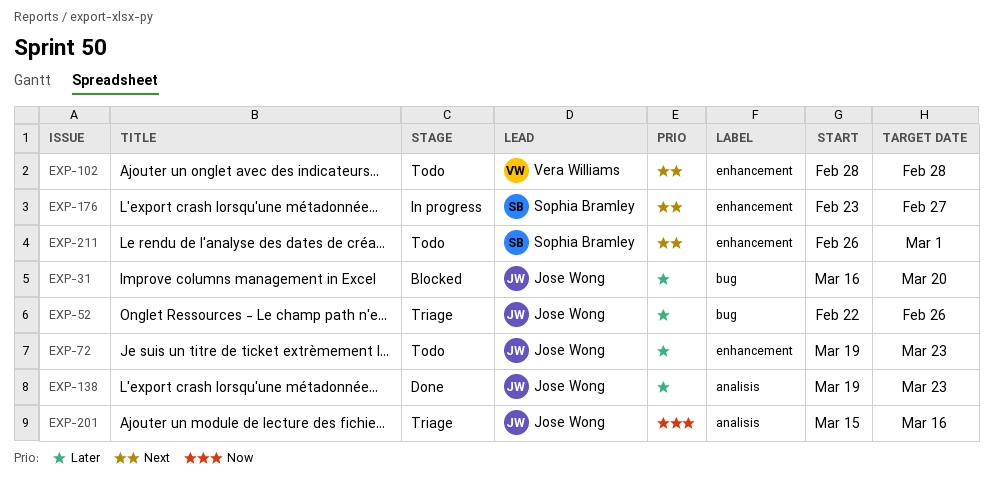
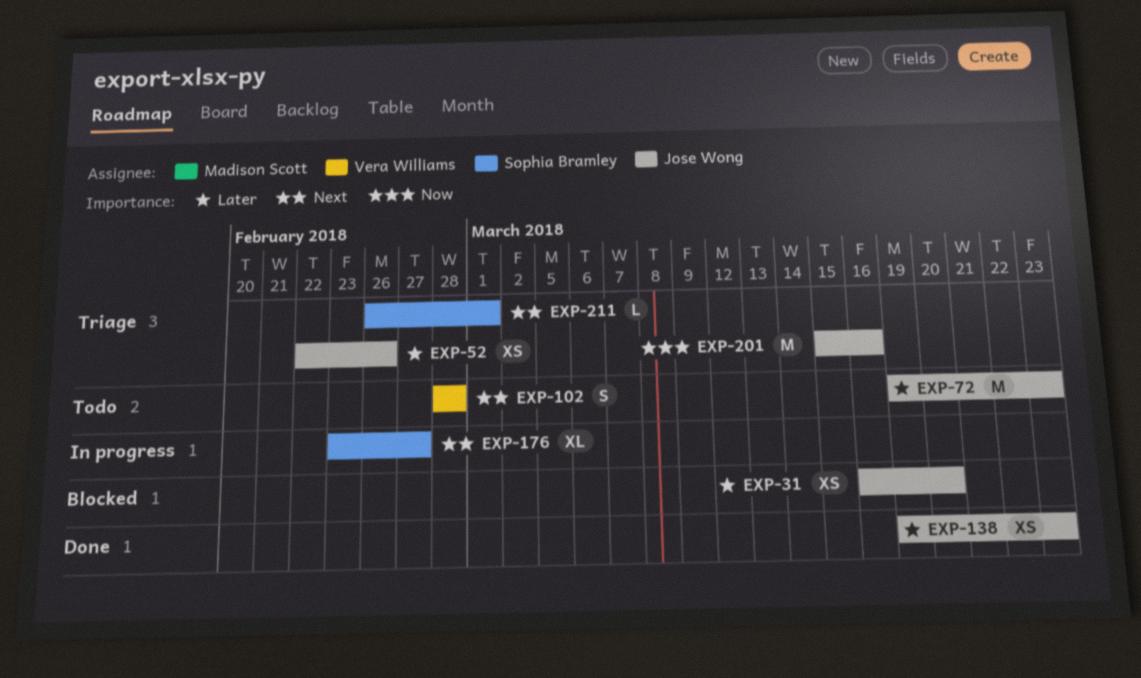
EXP-211, status: Todo -> Triage

